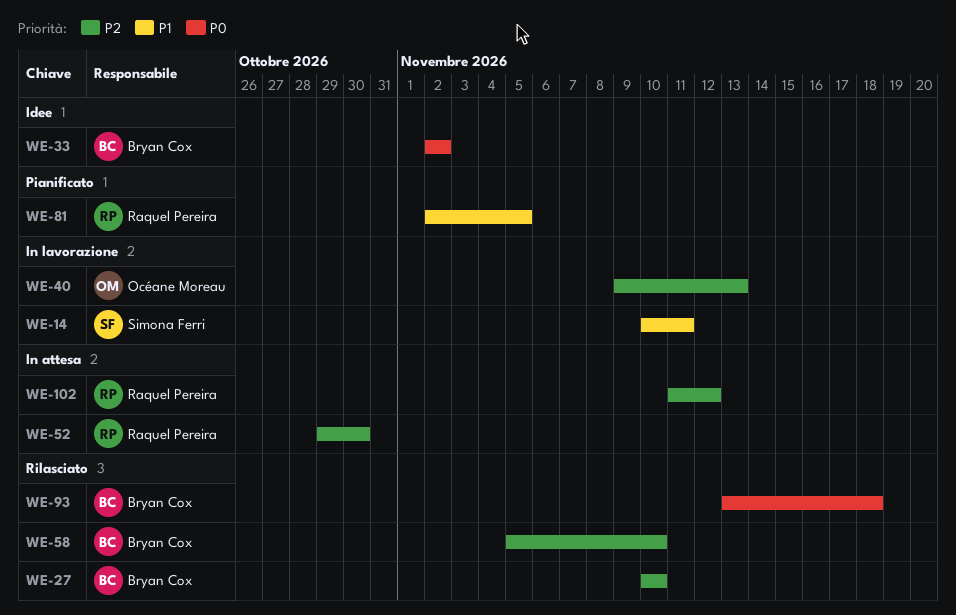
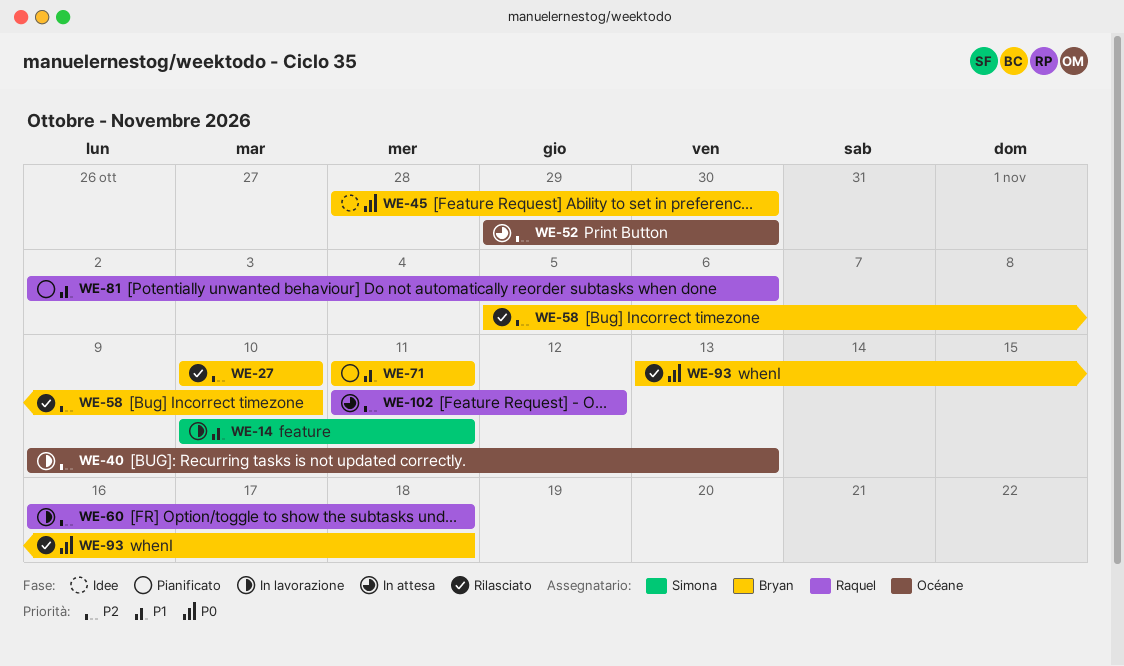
WE-33: present -> none
WE-45: none -> present
WE-52, owner: Raquel Pereira -> Océane Moreau
WE-60: none -> present
WE-71: none -> present
WE-81, due: Nov 5 -> Nov 6

